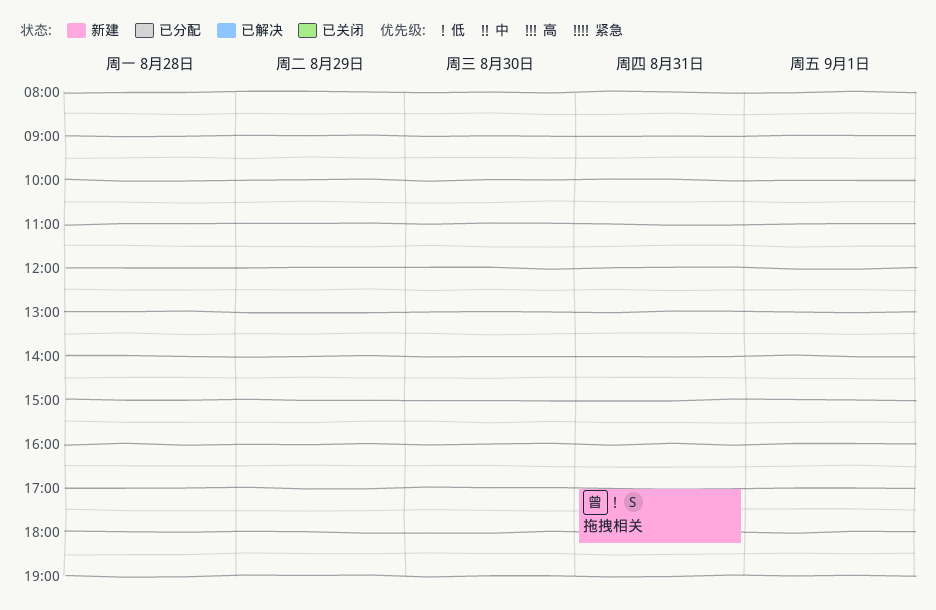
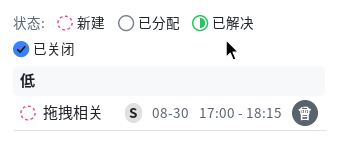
拖拽相关, day: Aug 31 -> Aug 30

